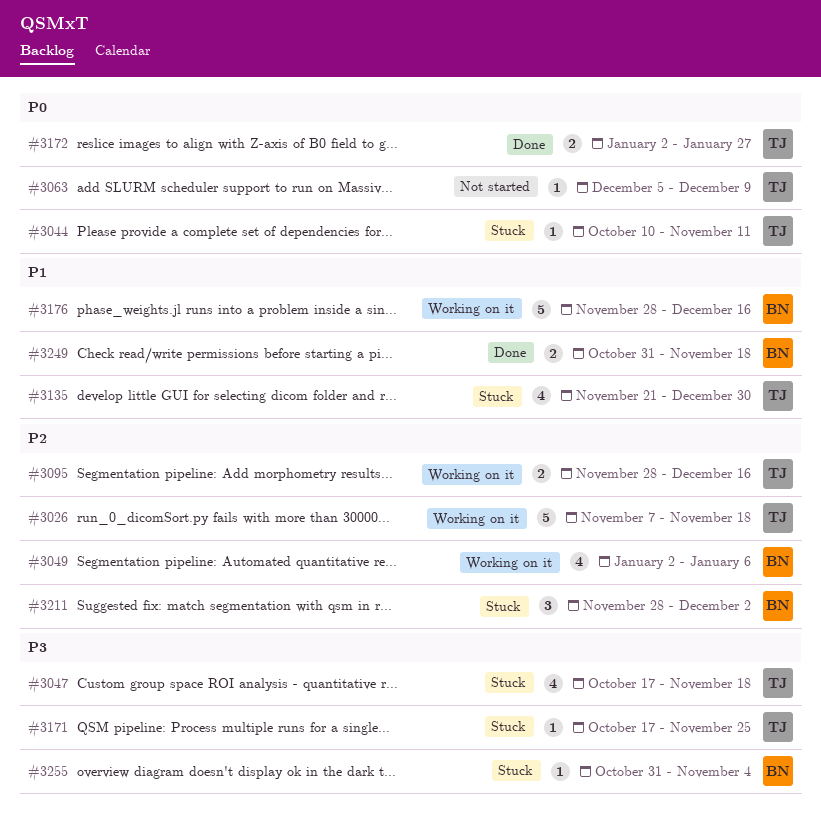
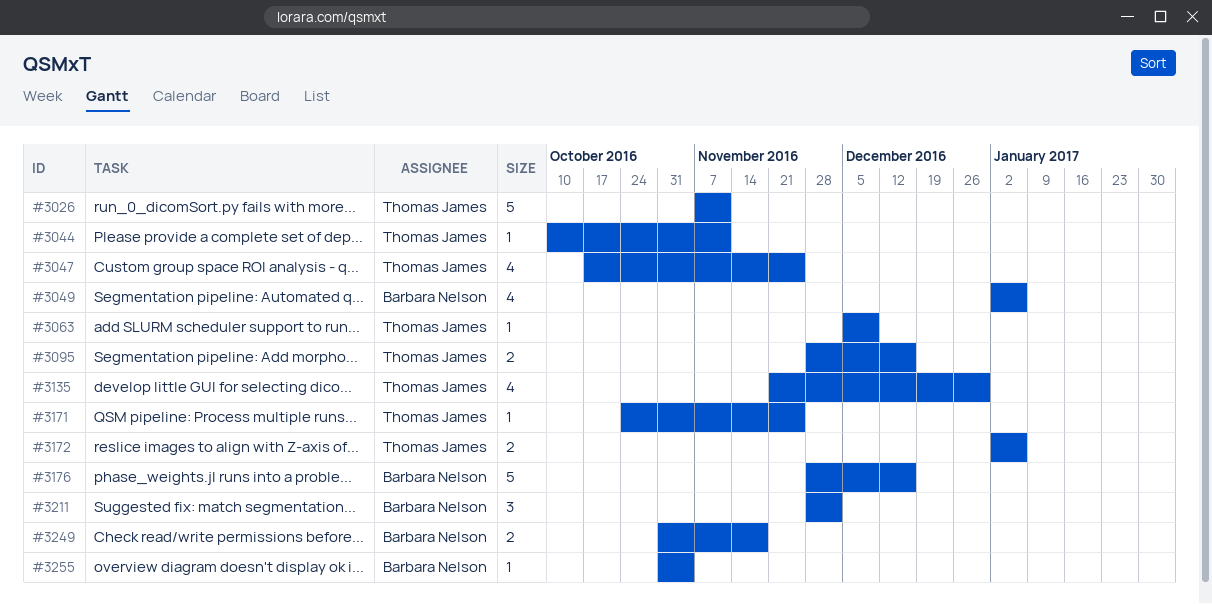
#3026, due: Nov 18 -> Nov 11
#3047, due: Nov 18 -> Nov 25
#3171, start: Oct 17 -> Oct 24
#3172, due: Jan 27 -> Jan 6

